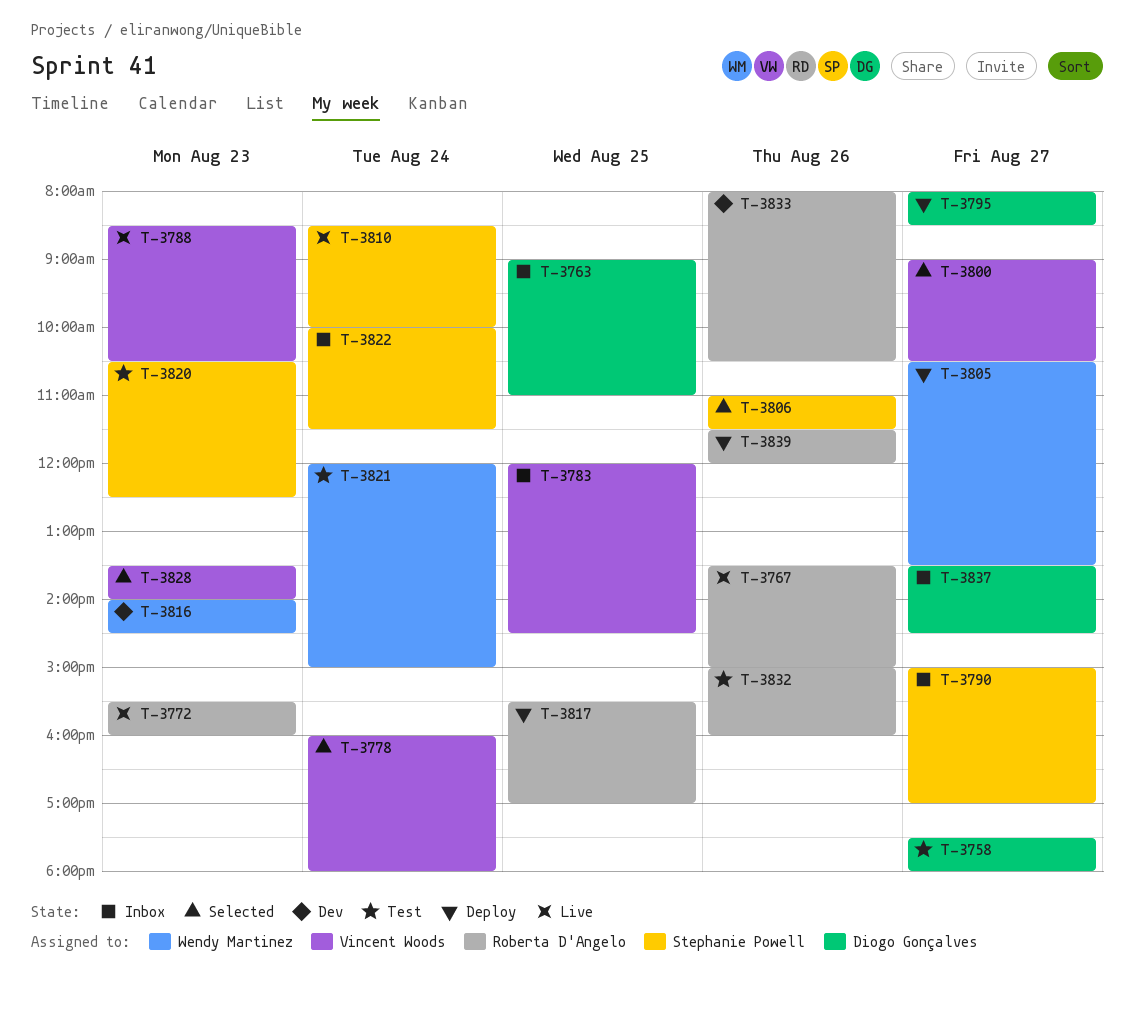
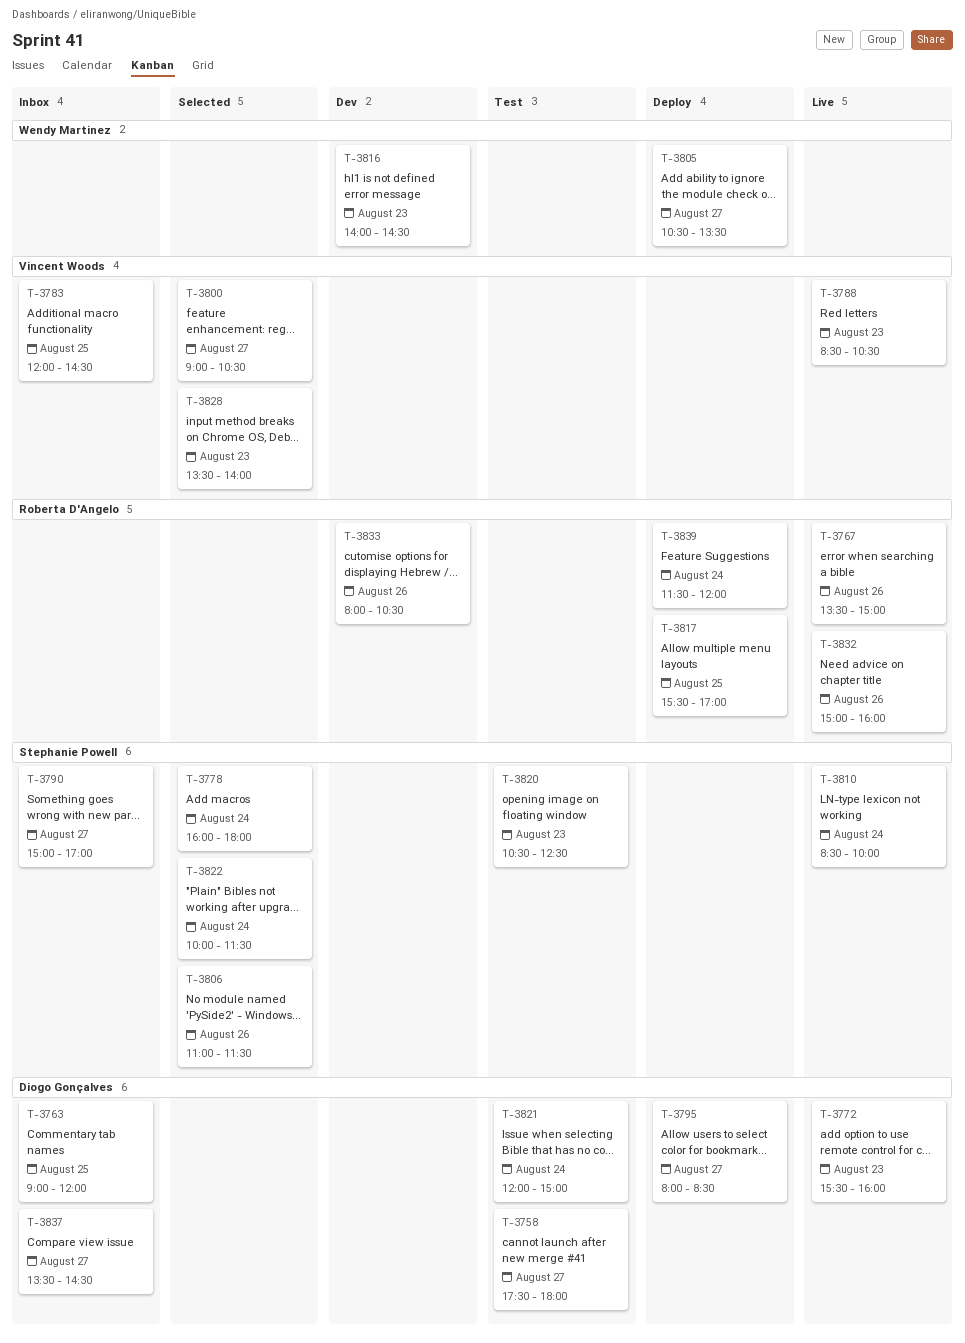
T-3763, ends: 11:00 -> 12:00
T-3772, owner: Roberta D'Angelo -> Diogo Gonçalves
T-3778, owner: Vincent Woods -> Stephanie Powell
T-3821, owner: Wendy Martinez -> Diogo Gonçalves
T-3822, status: Inbox -> Selected
T-3832, status: Test -> Live
T-3839, day: Aug 26 -> Aug 24

